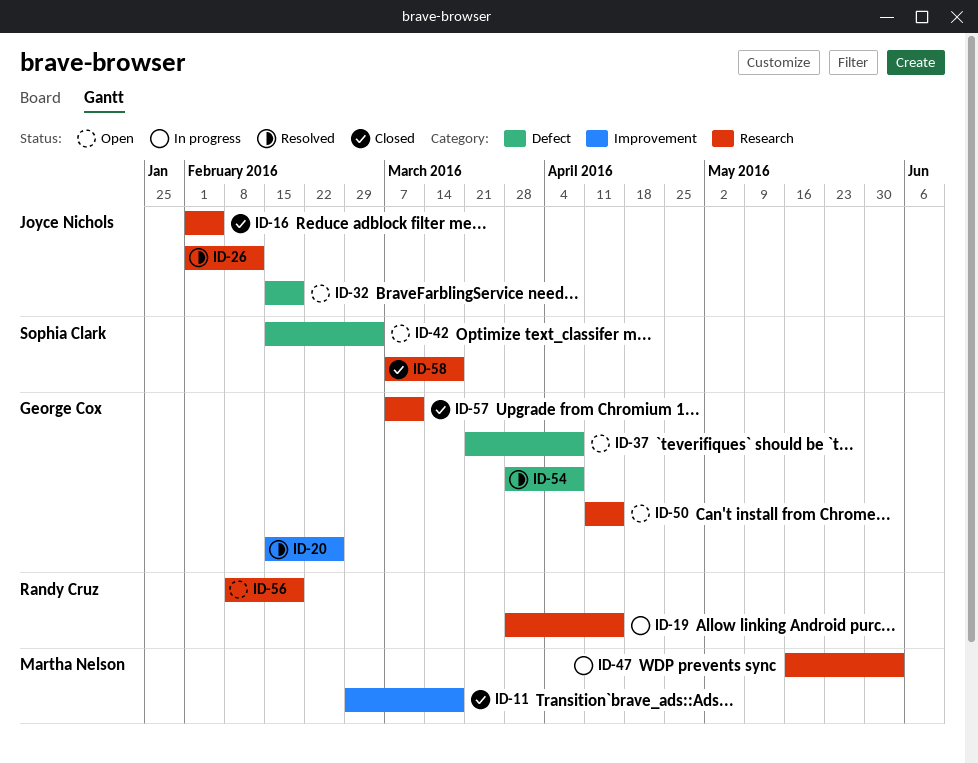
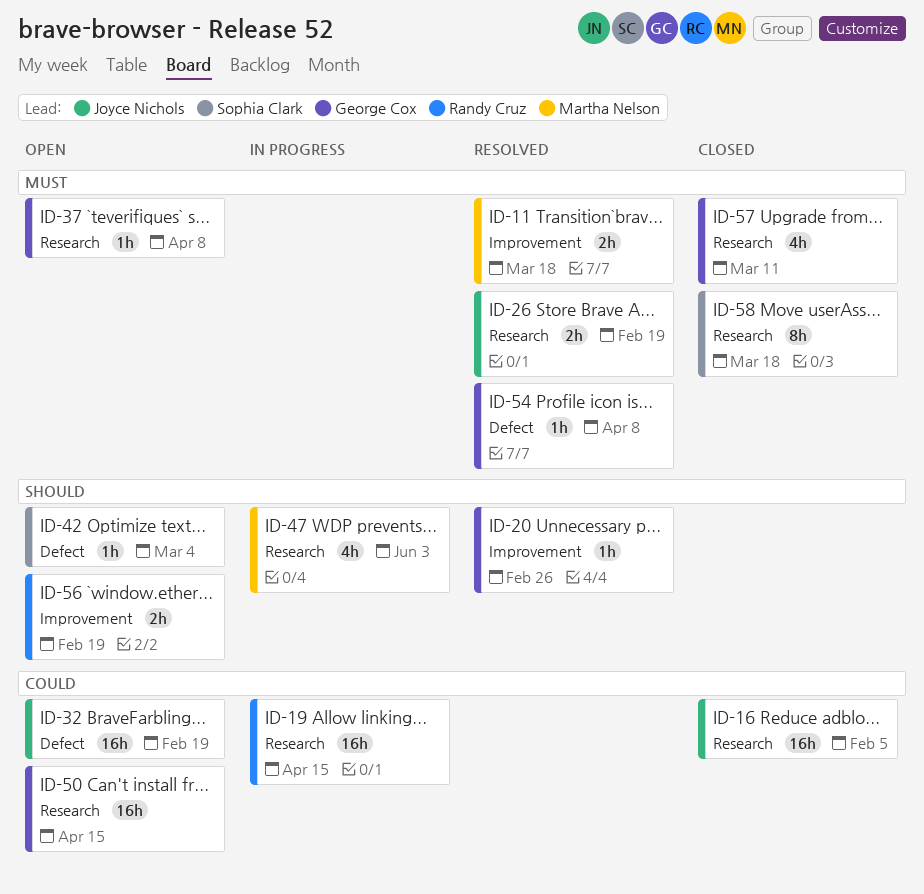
ID-11, status: Closed -> Resolved
ID-26, due: Feb 12 -> Feb 19
ID-37, label: Defect -> Research
ID-56, label: Research -> Improvement

